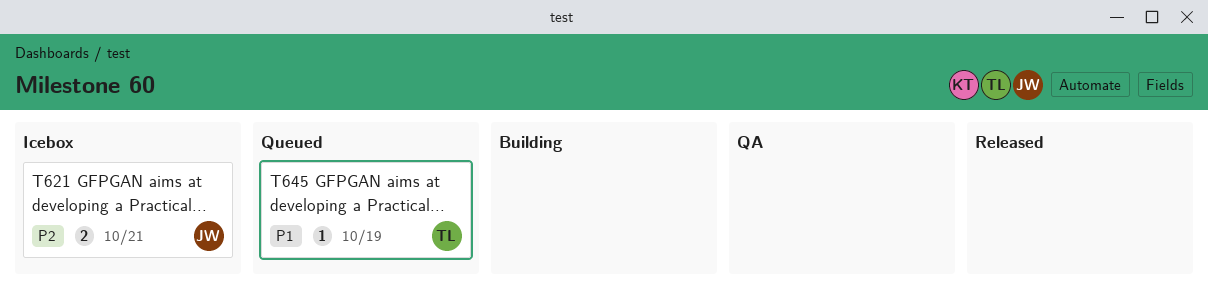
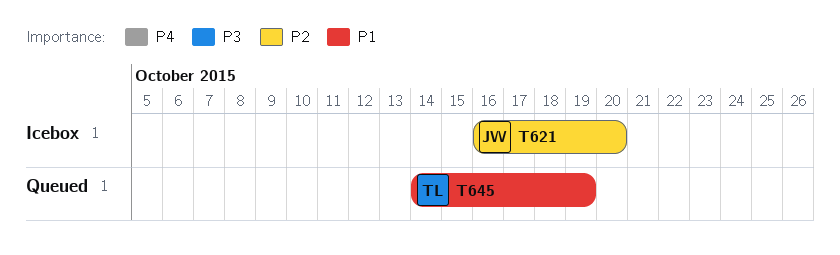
T621, due: Oct 21 -> Oct 20

